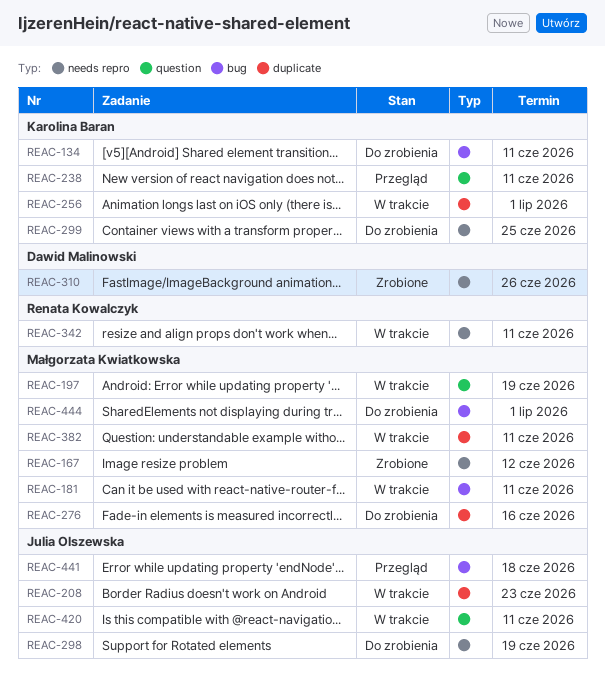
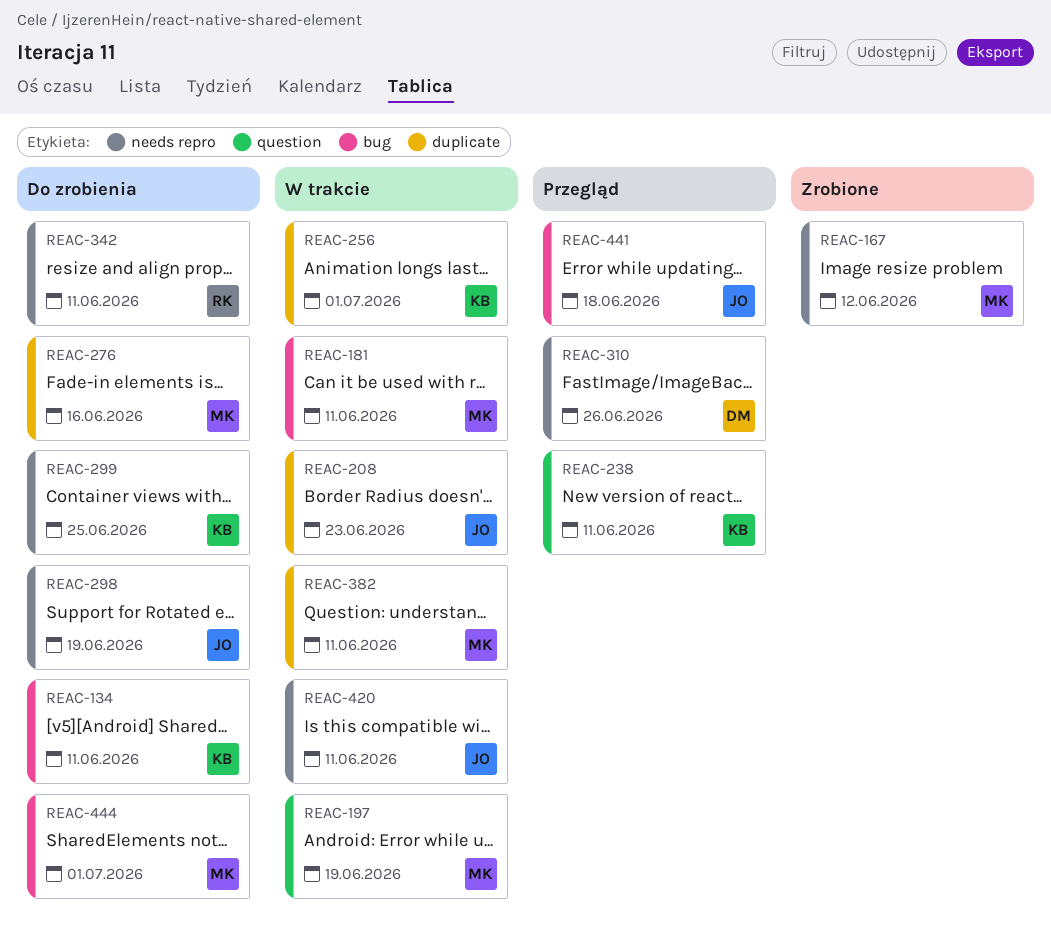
REAC-310, status: Zrobione -> Przegląd
REAC-342, status: W trakcie -> Do zrobienia
REAC-420, label: question -> needs repro

